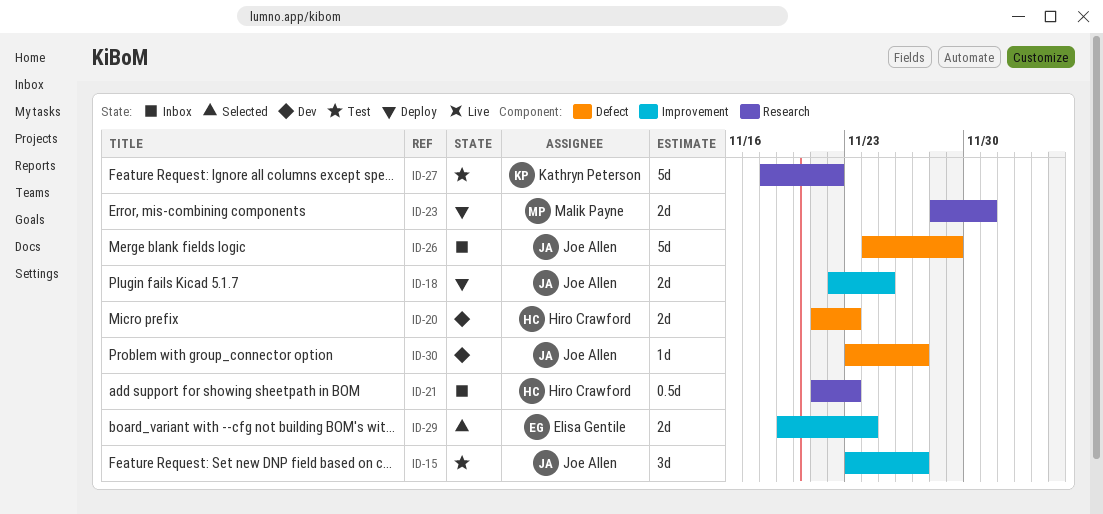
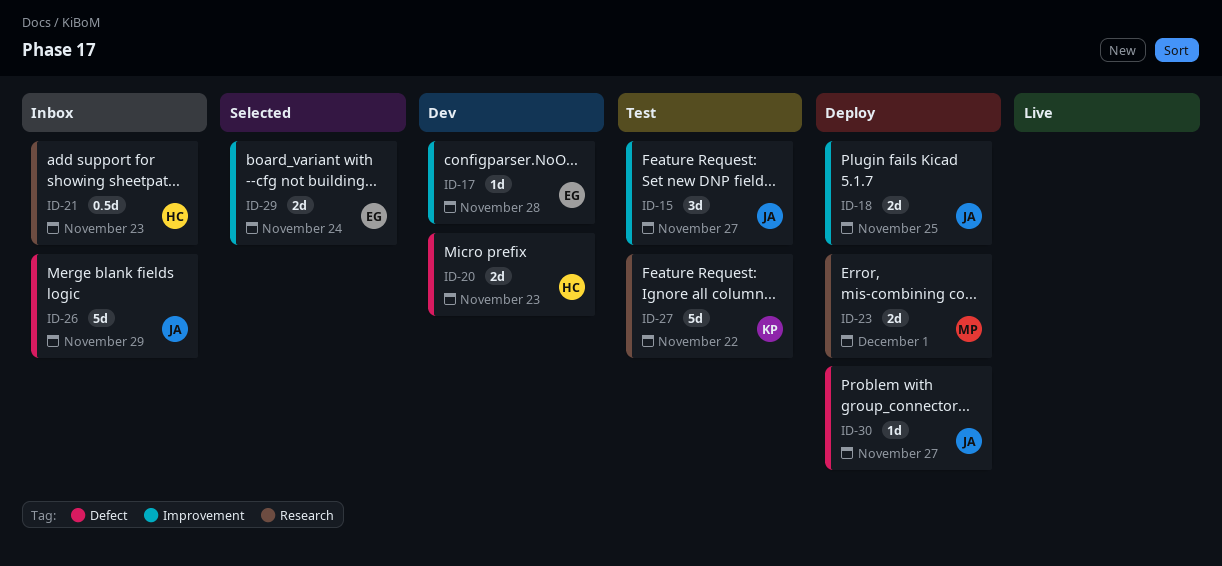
ID-17: none -> present
ID-30, status: Dev -> Deploy

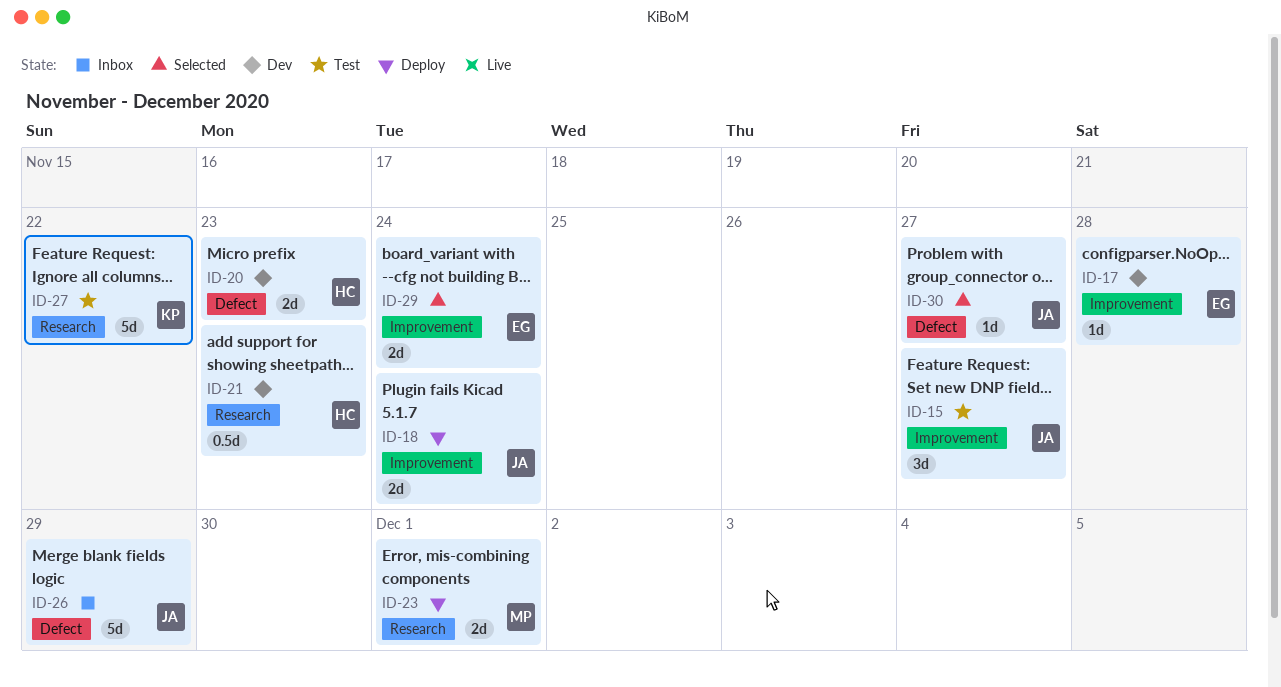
ID-18, due: Nov 25 -> Nov 24
ID-21, status: Inbox -> Dev
ID-30, status: Deploy -> Selected

